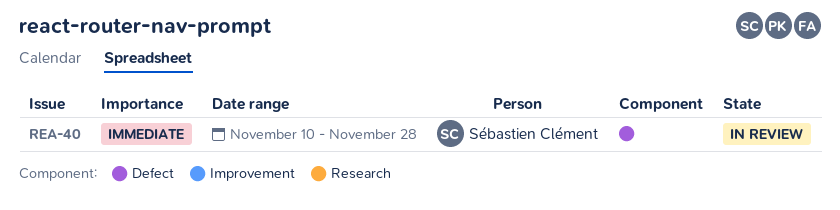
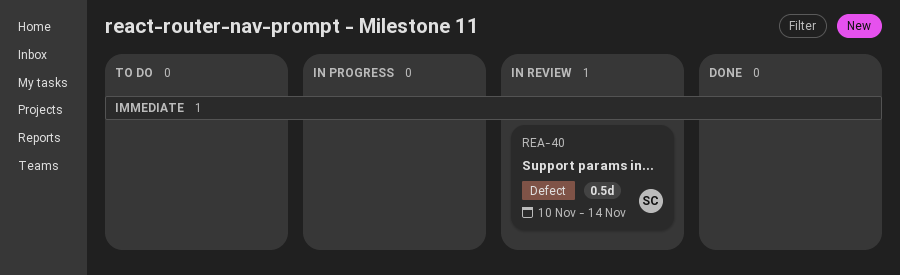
REA-40, due: Nov 28 -> Nov 14

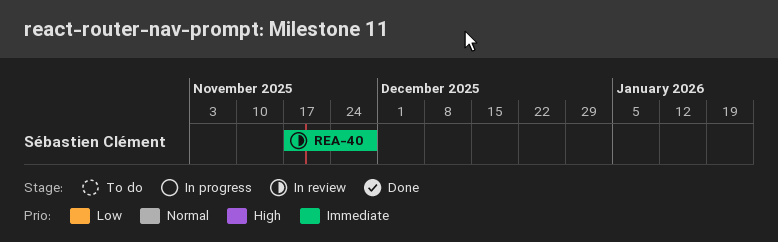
REA-40, start: Nov 10 -> Nov 17
REA-40, due: Nov 14 -> Nov 28

